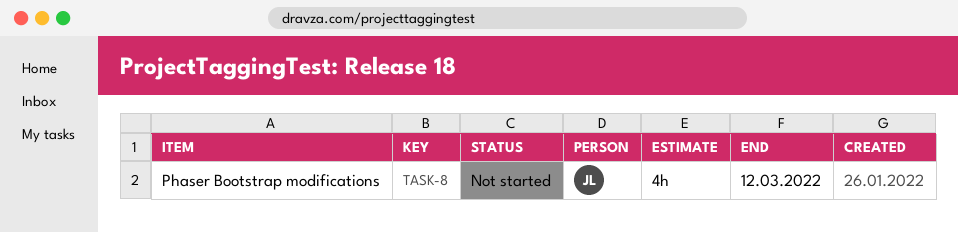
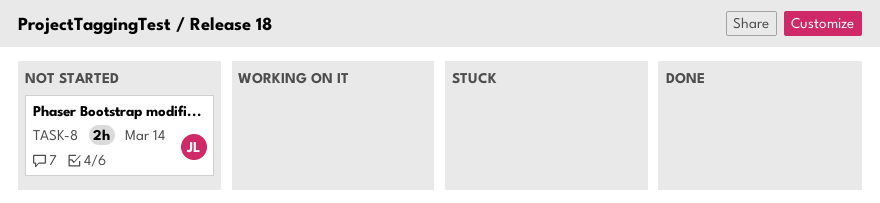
TASK-8, estimate: 4h -> 2h
TASK-8, due: Mar 12 -> Mar 14

